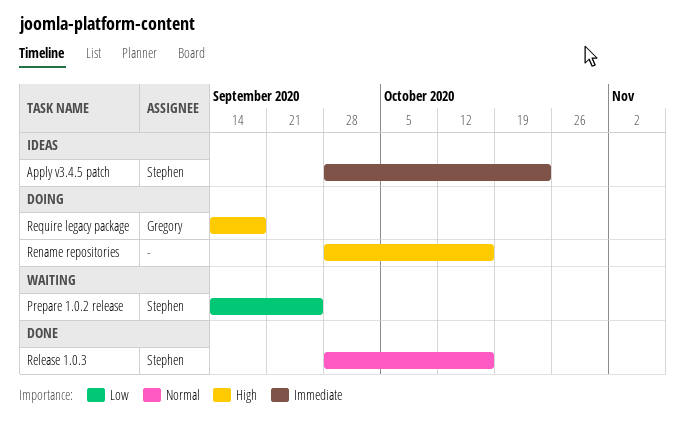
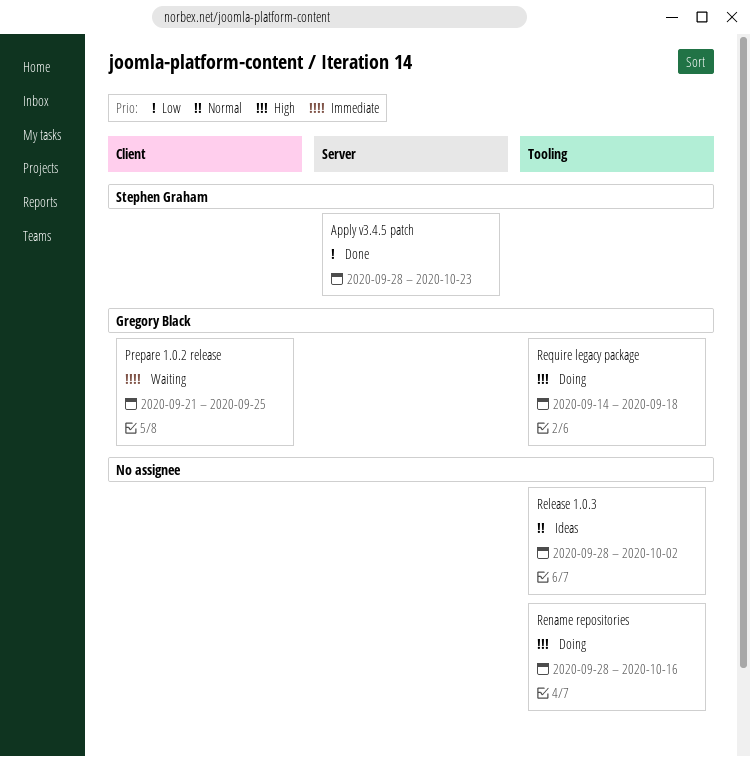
Apply v3.4.5 patch, status: Ideas -> Done
Apply v3.4.5 patch, priority: Immediate -> Low
Prepare 1.0.2 release, owner: Stephen Graham -> Gregory Black
Prepare 1.0.2 release, priority: Low -> Immediate
Prepare 1.0.2 release, start: Sep 14 -> Sep 21
Release 1.0.3, status: Done -> Ideas
Release 1.0.3, owner: Stephen Graham -> none
Release 1.0.3, due: Oct 16 -> Oct 2

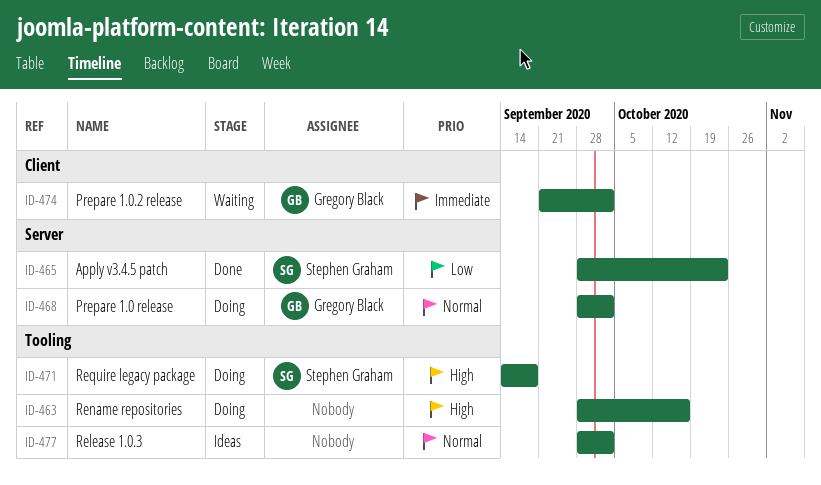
Prepare 1.0 release: none -> present
Prepare 1.0.2 release, due: Sep 25 -> Oct 2
Require legacy package, owner: Gregory Black -> Stephen Graham

